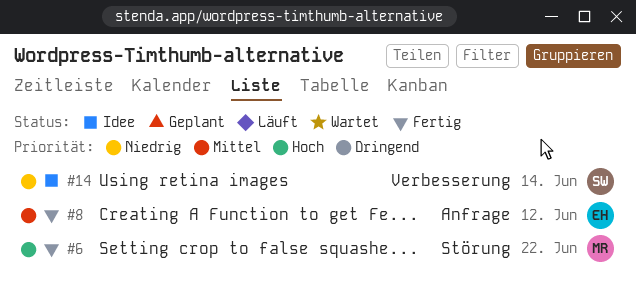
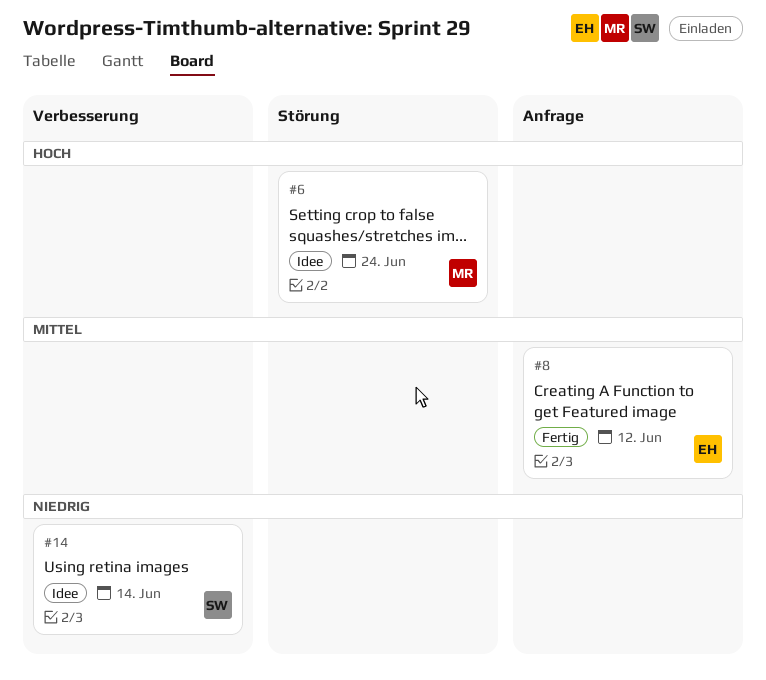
#6, status: Fertig -> Idee
#6, due: Jun 22 -> Jun 24

